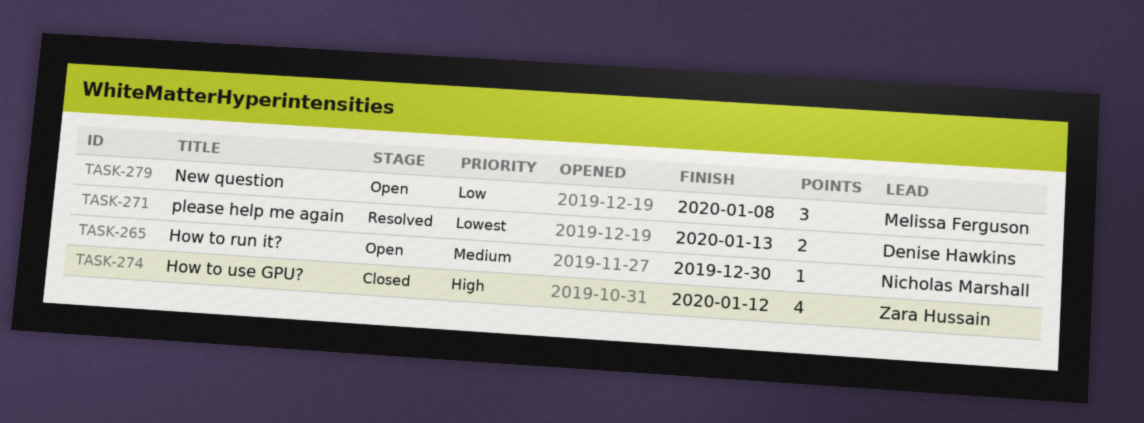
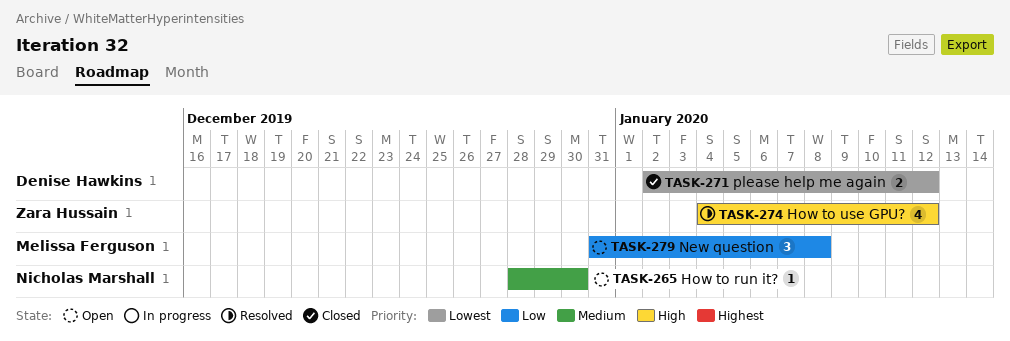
TASK-271, status: Resolved -> Closed
TASK-271, due: Jan 13 -> Jan 12
TASK-274, status: Closed -> Resolved

